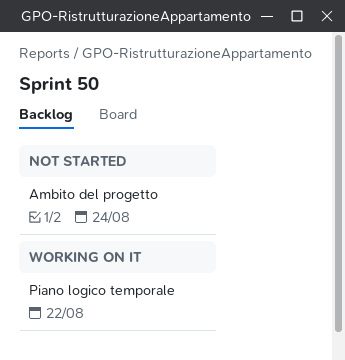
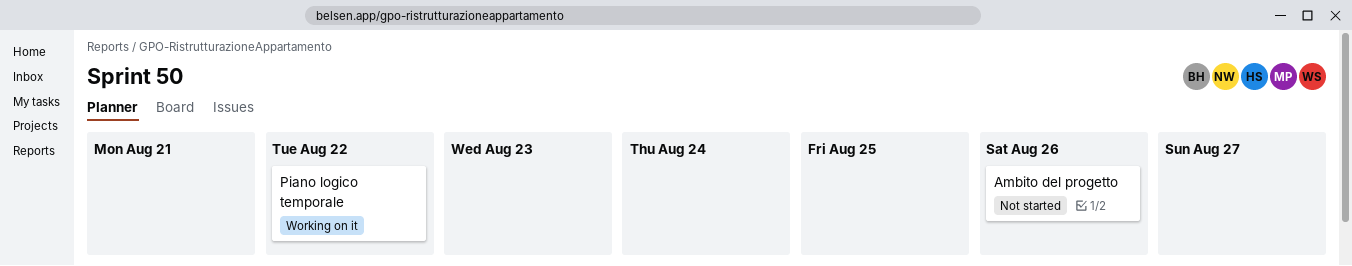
Ambito del progetto, due: Aug 24 -> Aug 26

